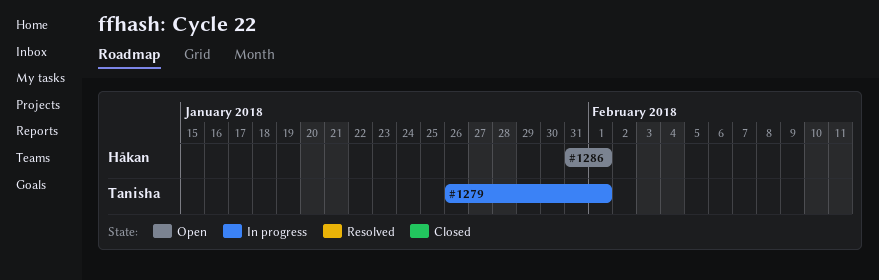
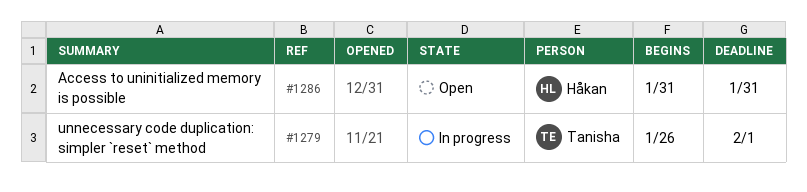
#1286, due: Feb 1 -> Jan 31

